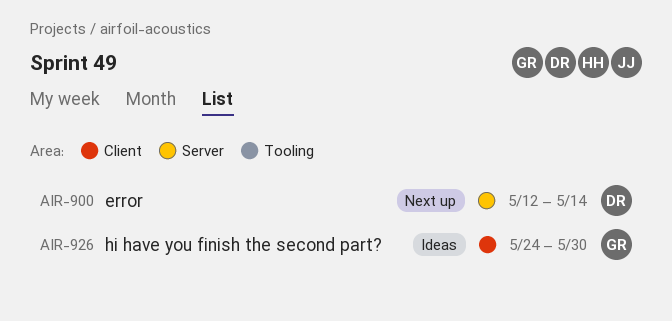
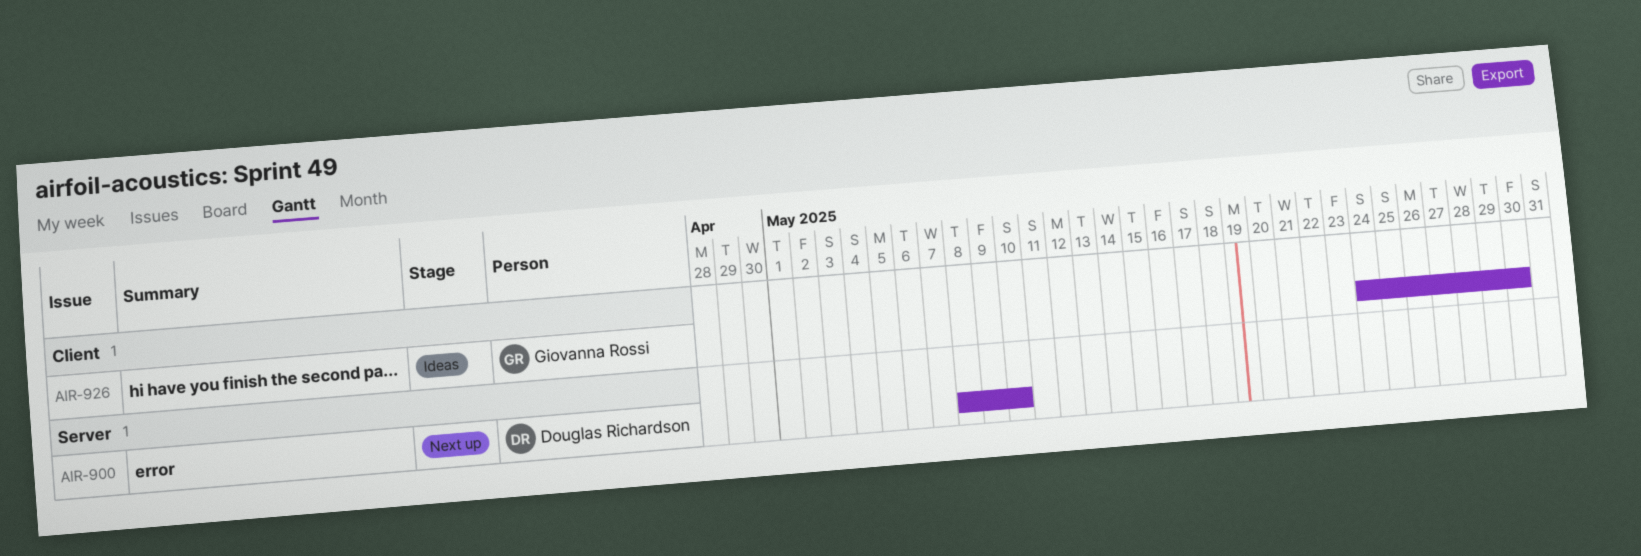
AIR-900, start: May 12 -> May 8
AIR-900, due: May 14 -> May 10

